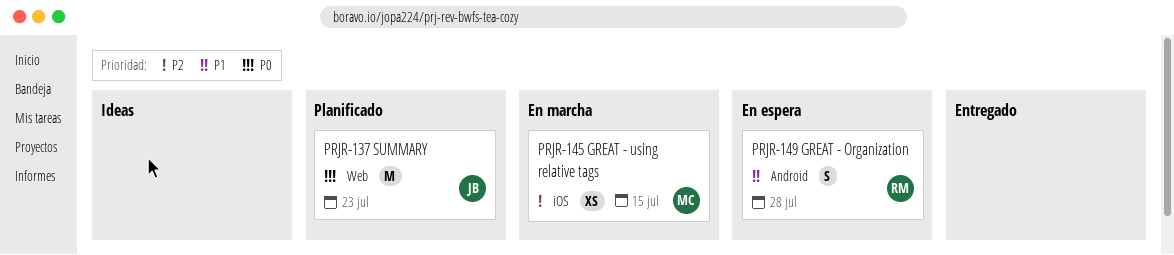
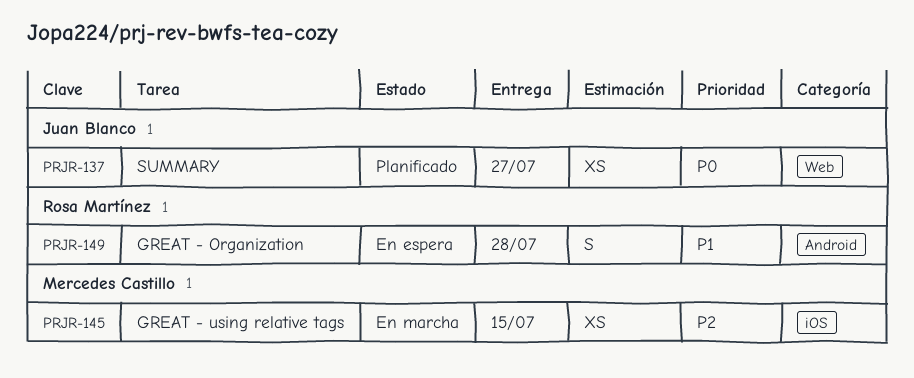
PRJR-137, estimate: M -> XS
PRJR-137, due: Jul 23 -> Jul 27

